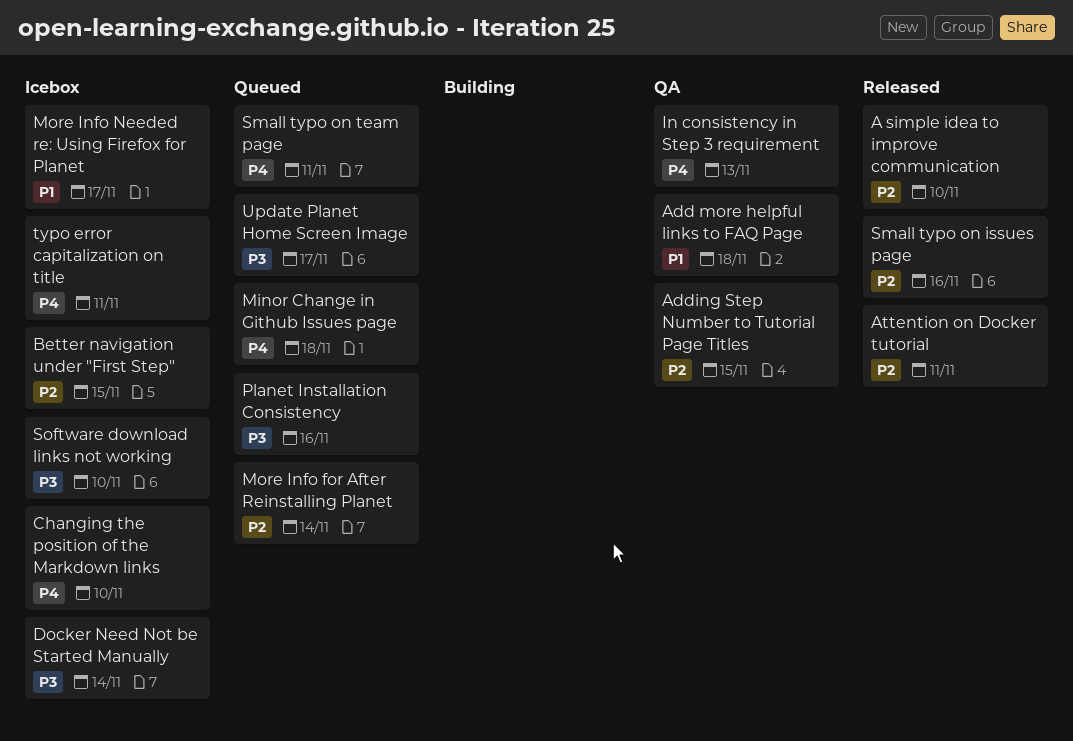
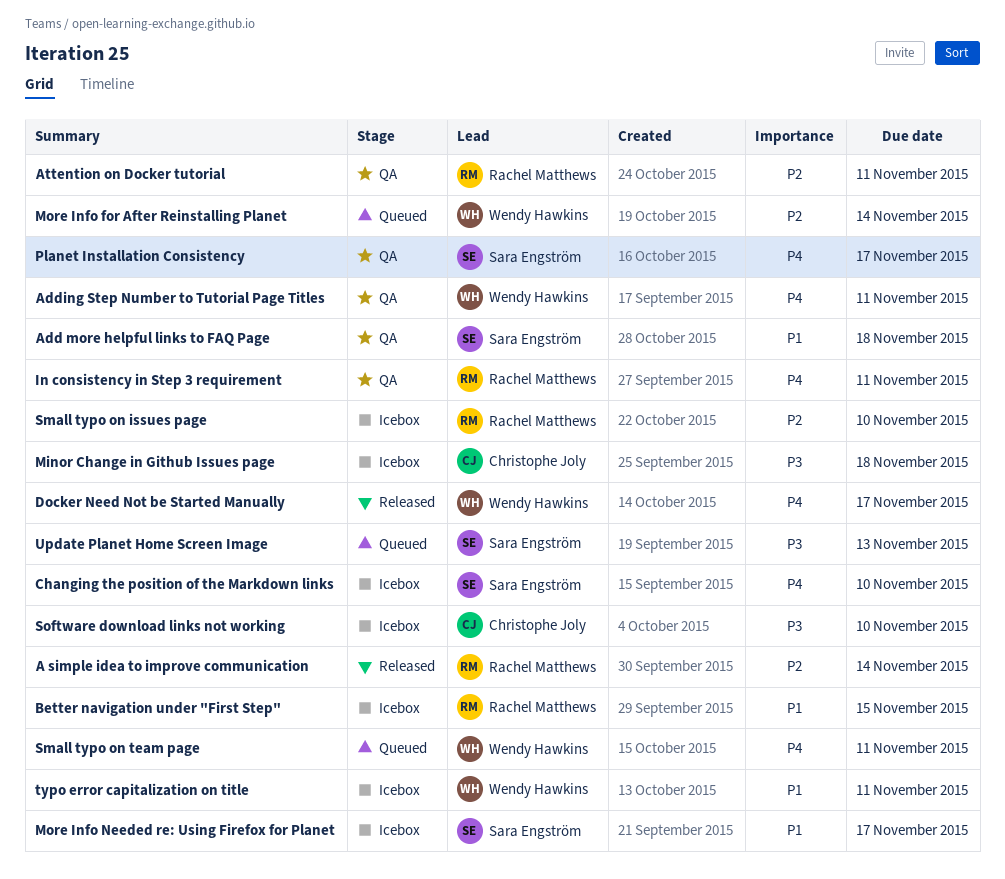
A simple idea to improve communication, due: Nov 10 -> Nov 14
Adding Step Number to Tutorial Page Titles, priority: P2 -> P4
Adding Step Number to Tutorial Page Titles, due: Nov 15 -> Nov 11
Attention on Docker tutorial, status: Released -> QA
Better navigation under "First Step", priority: P2 -> P1
Docker Need Not be Started Manually, status: Icebox -> Released
Docker Need Not be Started Manually, priority: P3 -> P4
Docker Need Not be Started Manually, due: Nov 14 -> Nov 17
In consistency in Step 3 requirement, due: Nov 13 -> Nov 11
Minor Change in Github Issues page, status: Queued -> Icebox
Minor Change in Github Issues page, priority: P4 -> P3
Planet Installation Consistency, status: Queued -> QA
Planet Installation Consistency, priority: P3 -> P4
Planet Installation Consistency, due: Nov 16 -> Nov 17
Small typo on issues page, status: Released -> Icebox
Small typo on issues page, due: Nov 16 -> Nov 10
typo error capitalization on title, priority: P4 -> P1
Update Planet Home Screen Image, due: Nov 17 -> Nov 13

